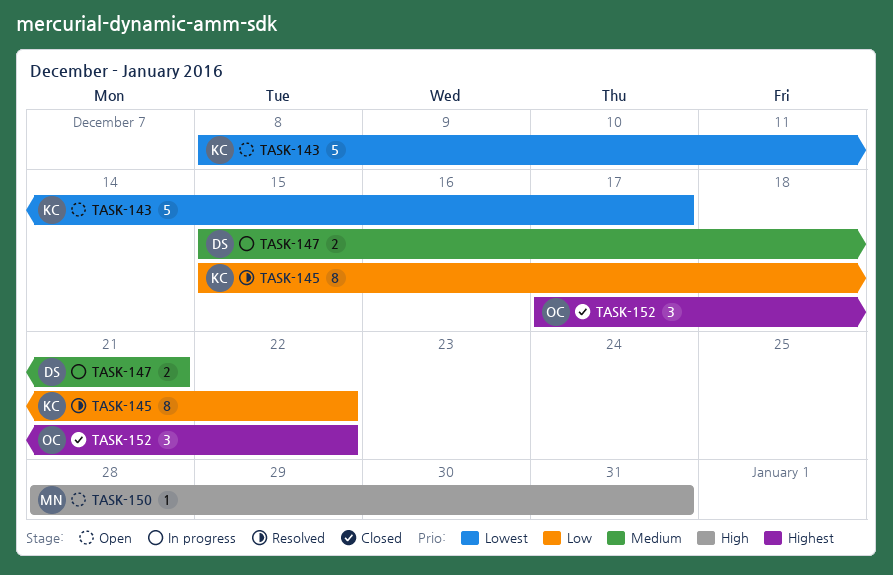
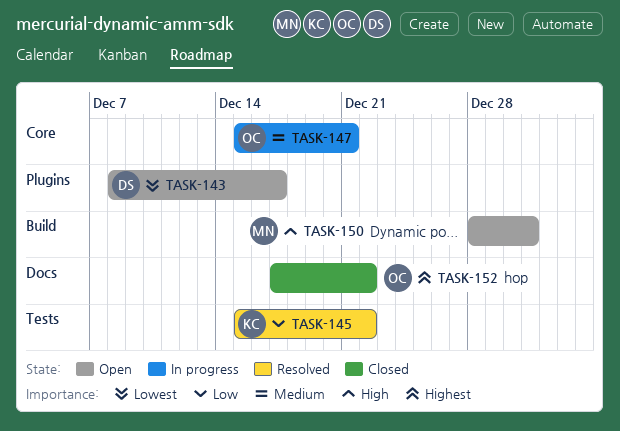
TASK-143, owner: KC -> DS
TASK-147, owner: DS -> OC

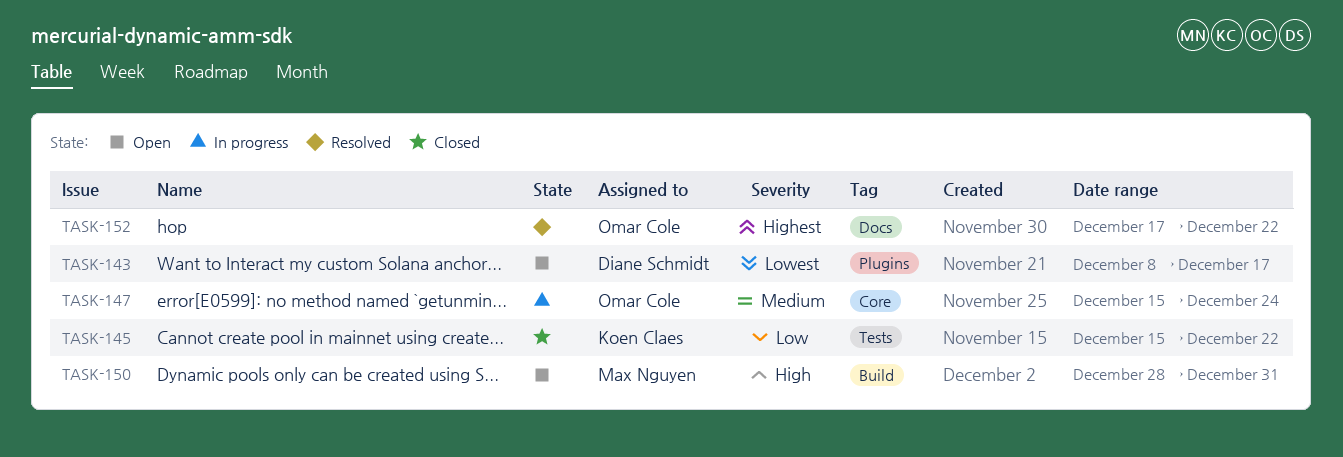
TASK-145, status: Resolved -> Closed
TASK-147, due: Dec 21 -> Dec 24
TASK-152, status: Closed -> Resolved

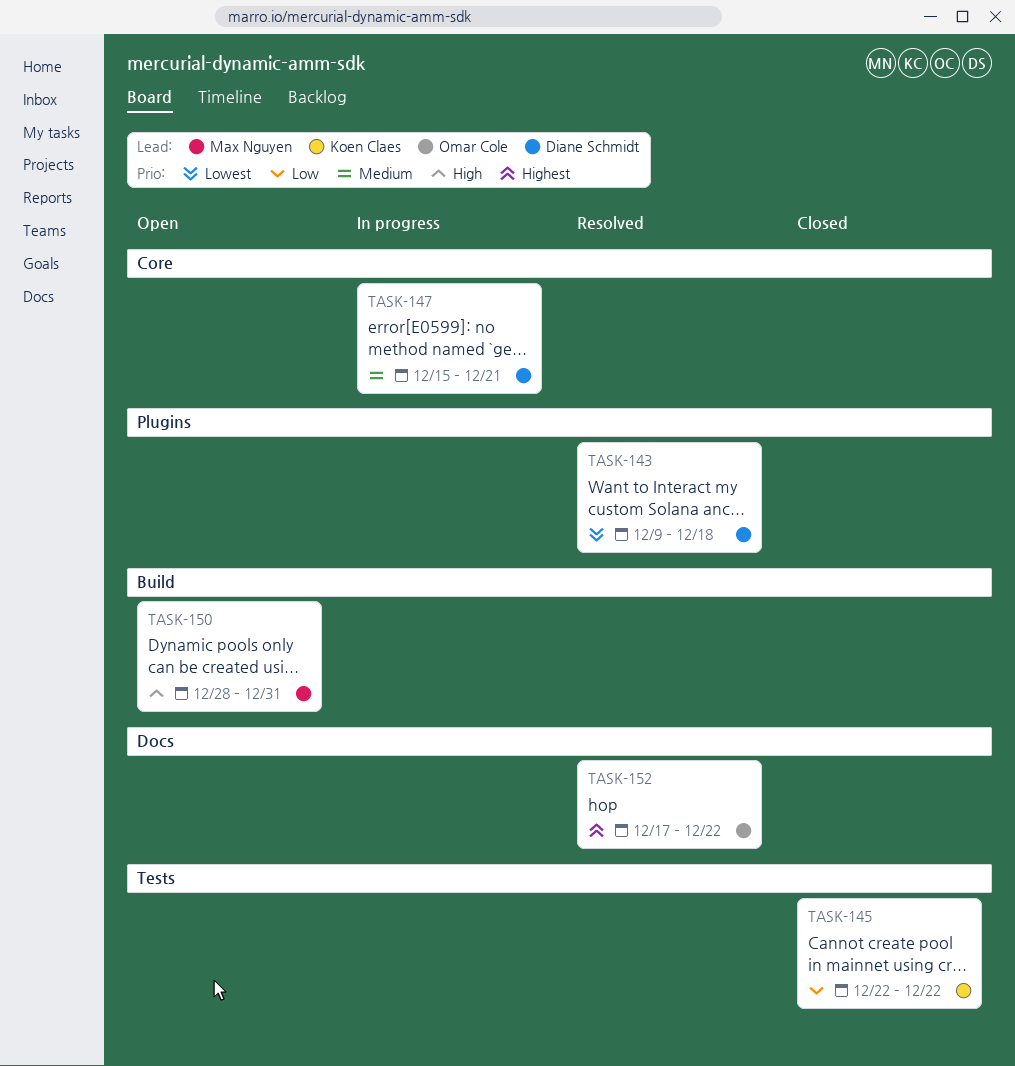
TASK-143, status: Open -> Resolved
TASK-143, start: Dec 8 -> Dec 9
TASK-143, due: Dec 17 -> Dec 18
TASK-145, start: Dec 15 -> Dec 22
TASK-147, owner: Omar Cole -> Diane Schmidt
TASK-147, due: Dec 24 -> Dec 21

